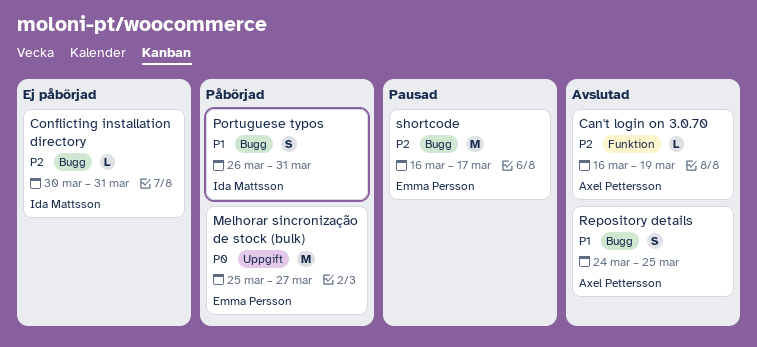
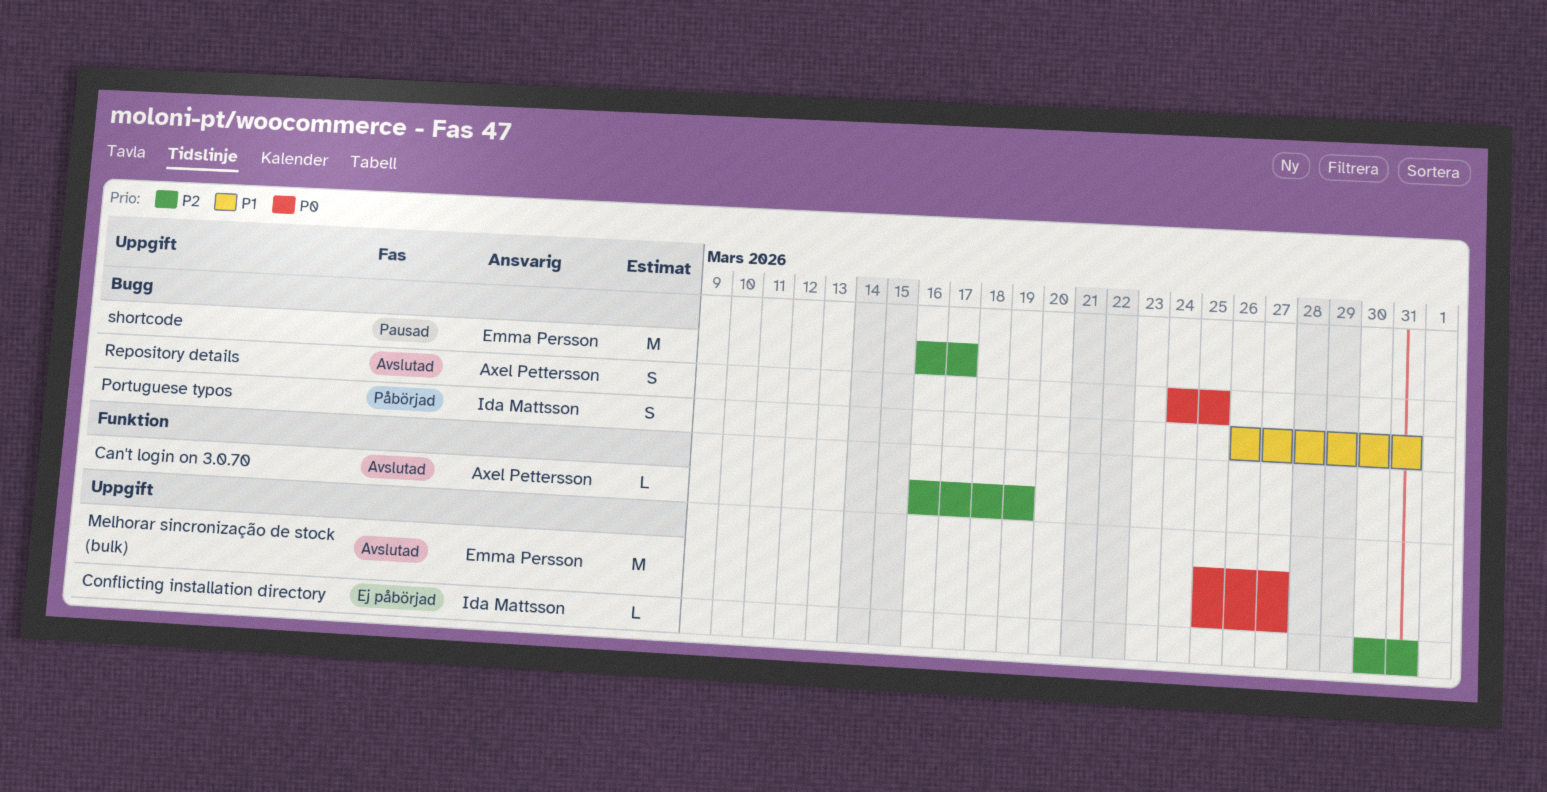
Conflicting installation directory, label: Bugg -> Uppgift
Melhorar sincronização de stock (bulk), status: Påbörjad -> Avslutad
Repository details, priority: P1 -> P0

